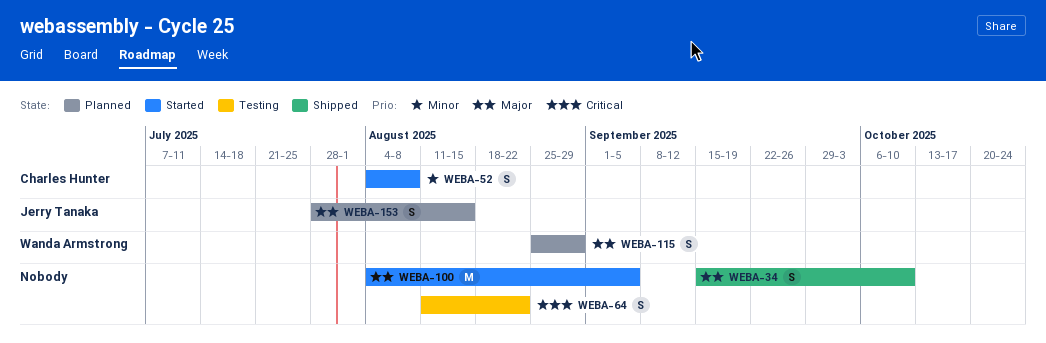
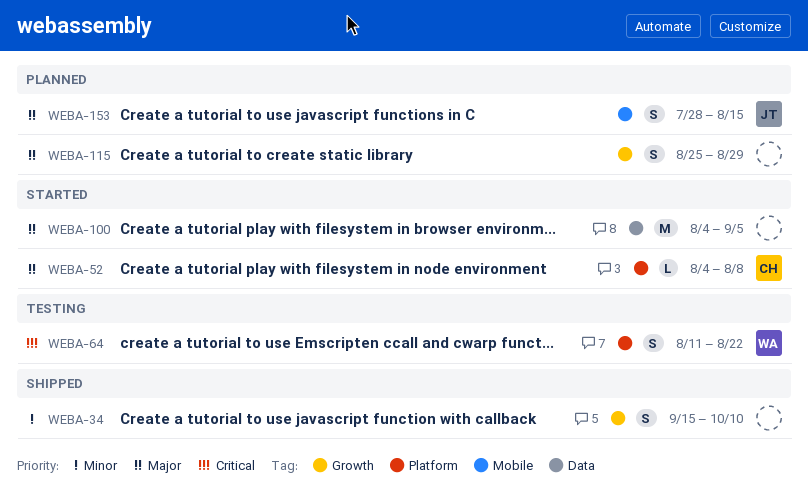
WEBA-34, priority: Major -> Minor
WEBA-52, priority: Minor -> Major
WEBA-52, estimate: S -> L
WEBA-64, owner: none -> Wanda Armstrong
WEBA-115, owner: Wanda Armstrong -> none

